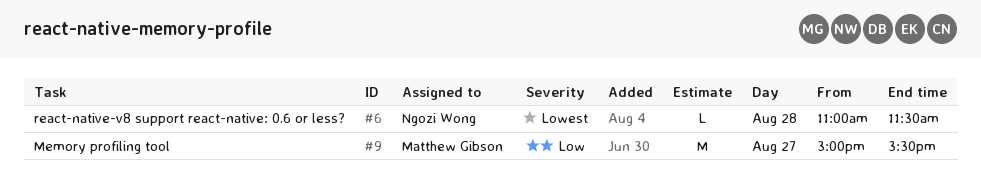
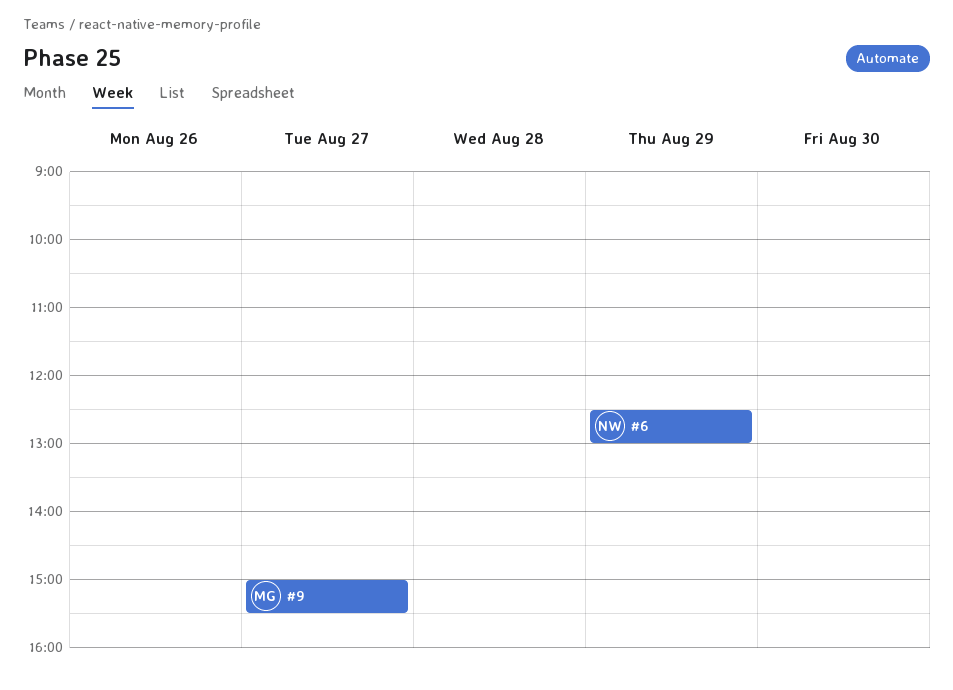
#6, day: Aug 28 -> Aug 29
#6, begins: 11:00 -> 12:30
#6, ends: 11:30 -> 13:00

